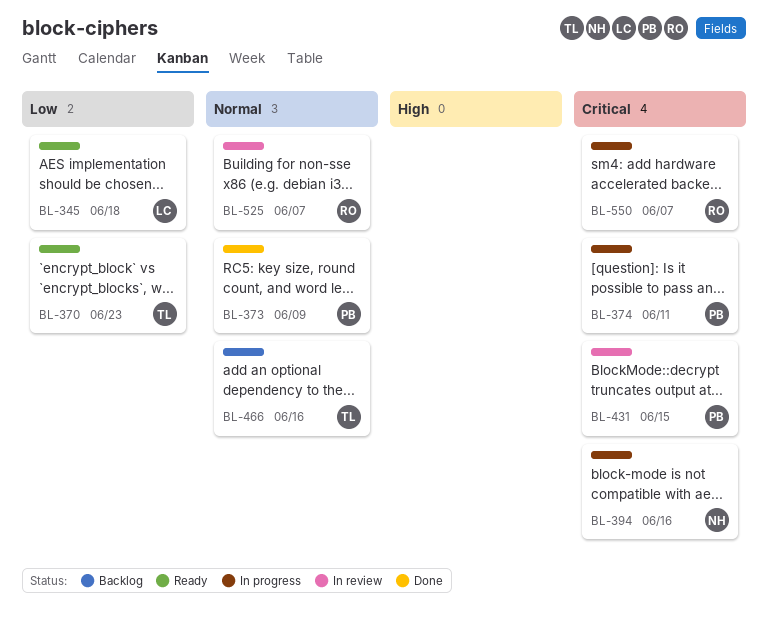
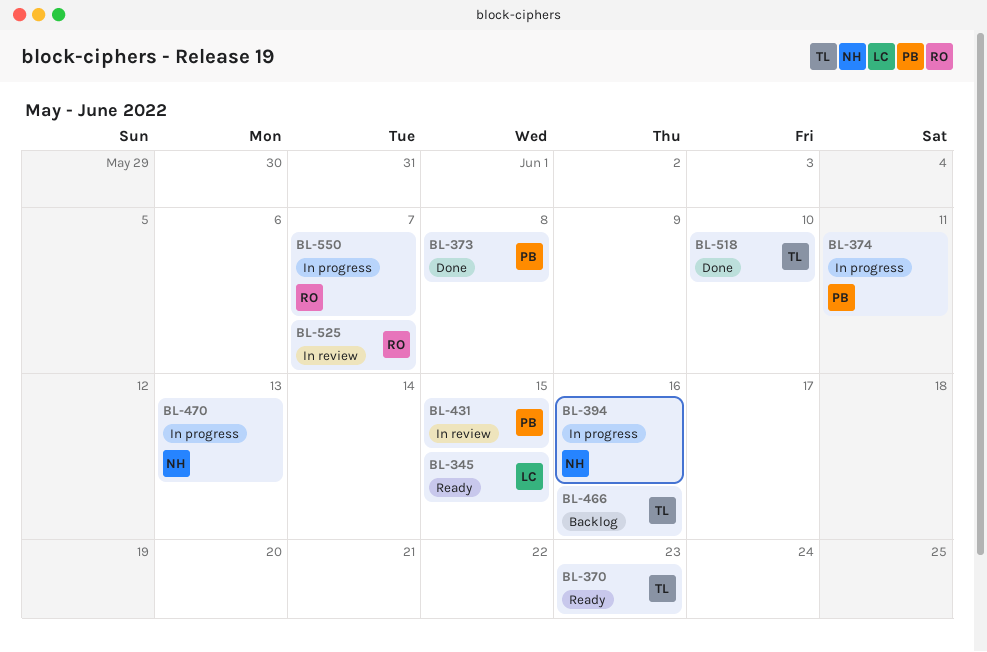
BL-345, due: Jun 18 -> Jun 15
BL-373, due: Jun 9 -> Jun 8
BL-470: none -> present
BL-518: none -> present

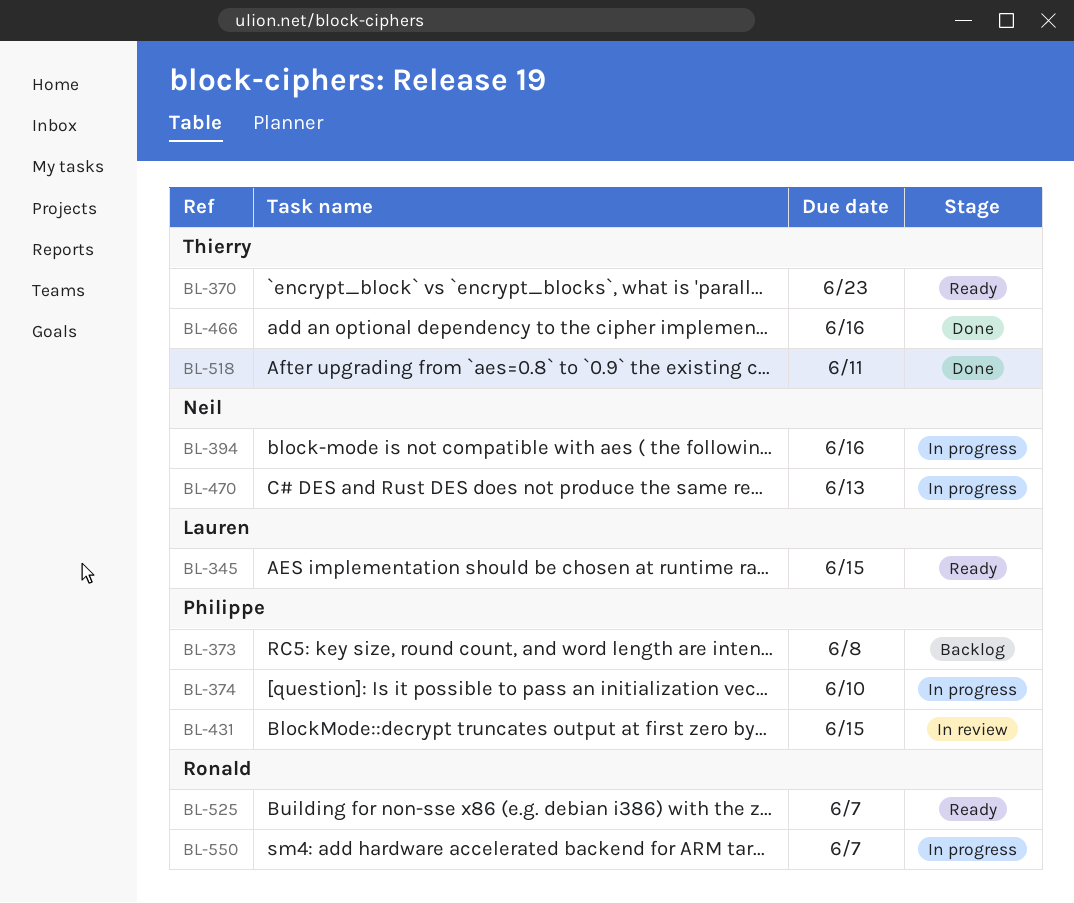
BL-373, status: Done -> Backlog
BL-374, due: Jun 11 -> Jun 10
BL-466, status: Backlog -> Done
BL-518, due: Jun 10 -> Jun 11
BL-525, status: In review -> Ready

